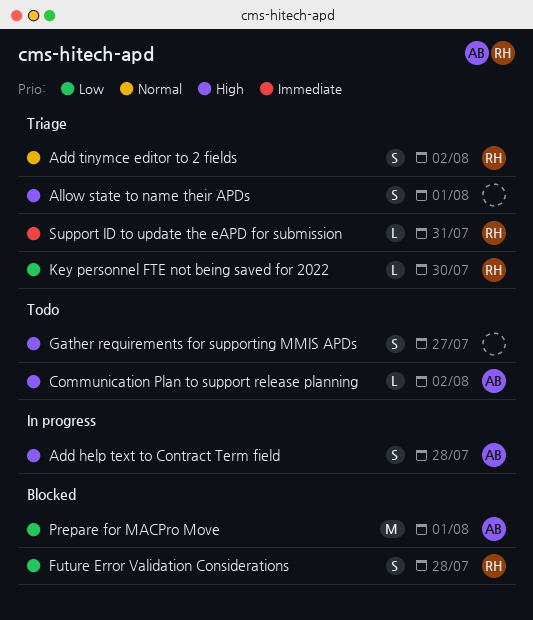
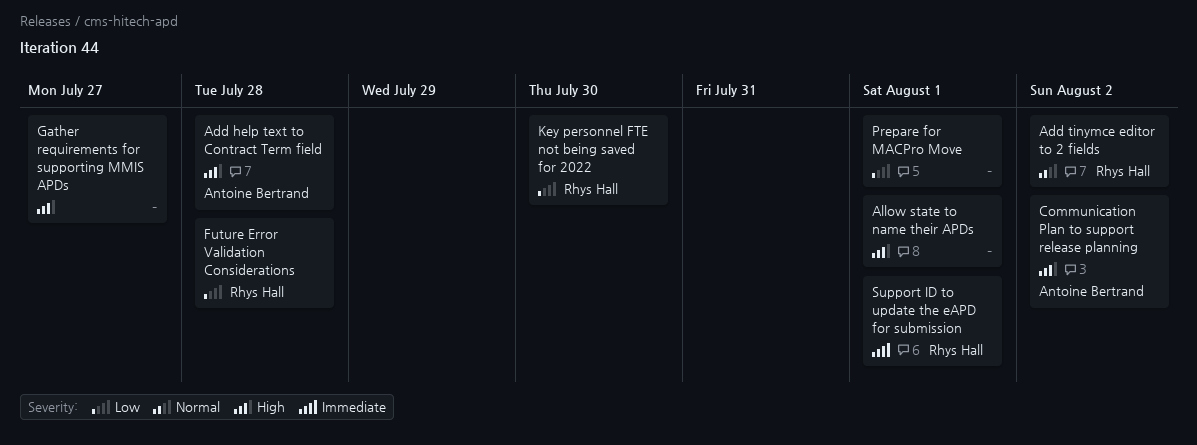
Prepare for MACPro Move, owner: Antoine Bertrand -> none
Support ID to update the eAPD for submission, due: Jul 31 -> Aug 1

